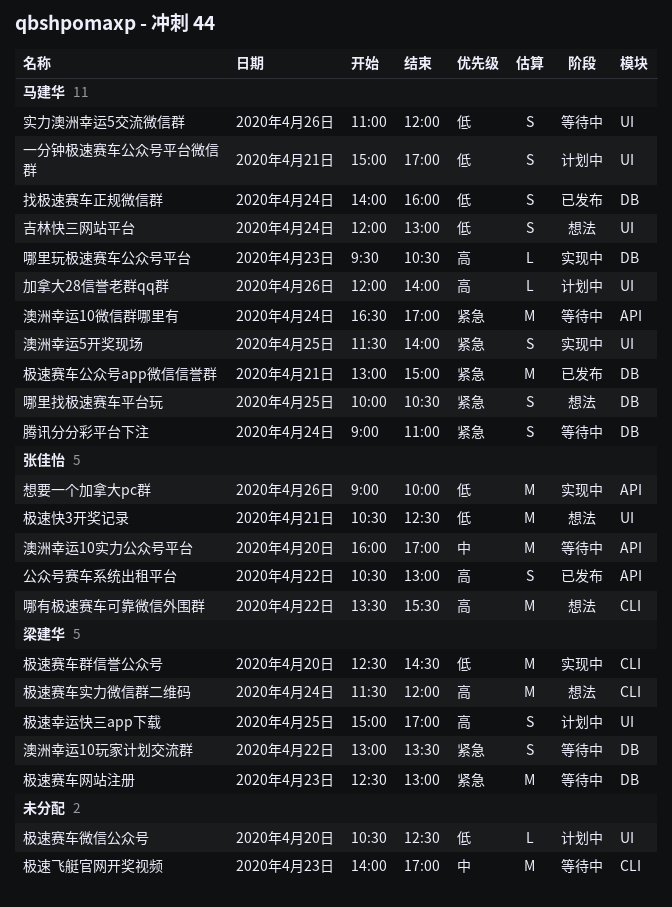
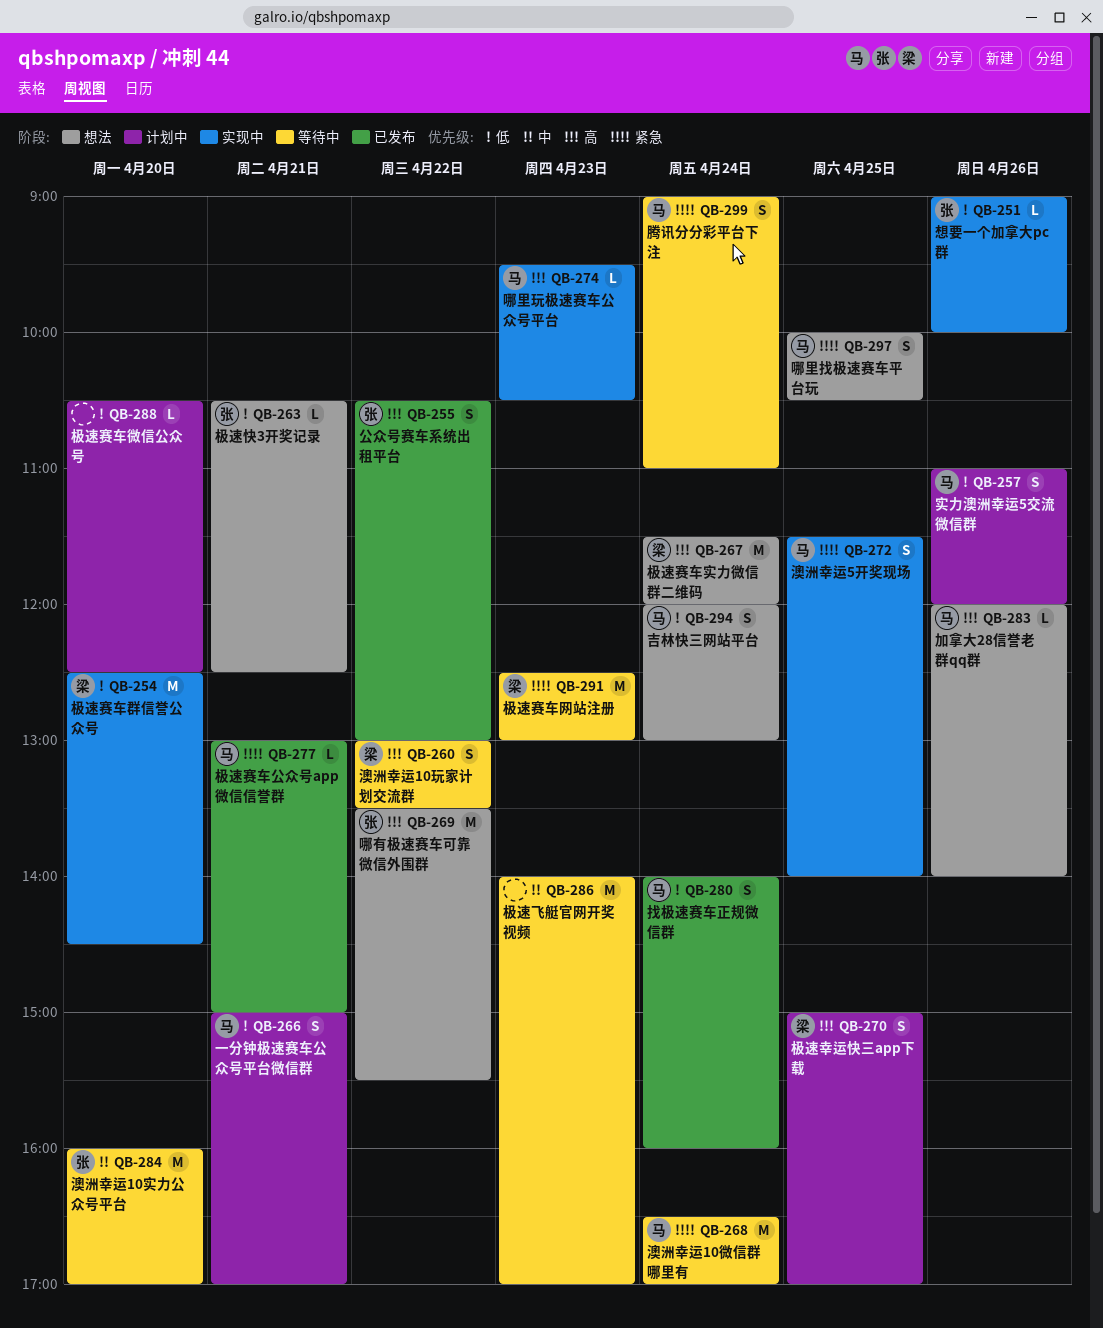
加拿大28信誉老群qq群, status: 计划中 -> 想法
实力澳洲幸运5交流微信群, status: 等待中 -> 计划中
想要一个加拿大pc群, estimate: M -> L
极速快3开奖记录, estimate: M -> L
极速赛车公众号app微信信誉群, estimate: M -> L
澳洲幸运10玩家计划交流群, priority: 紧急 -> 高

